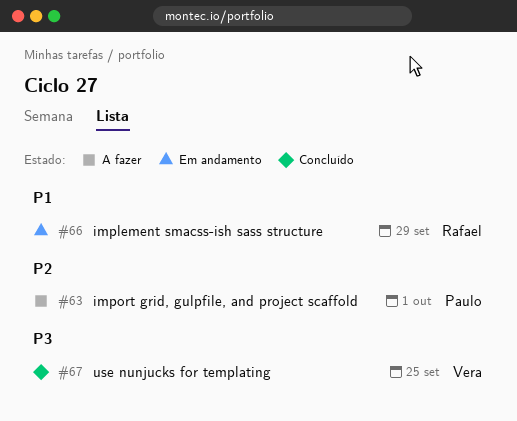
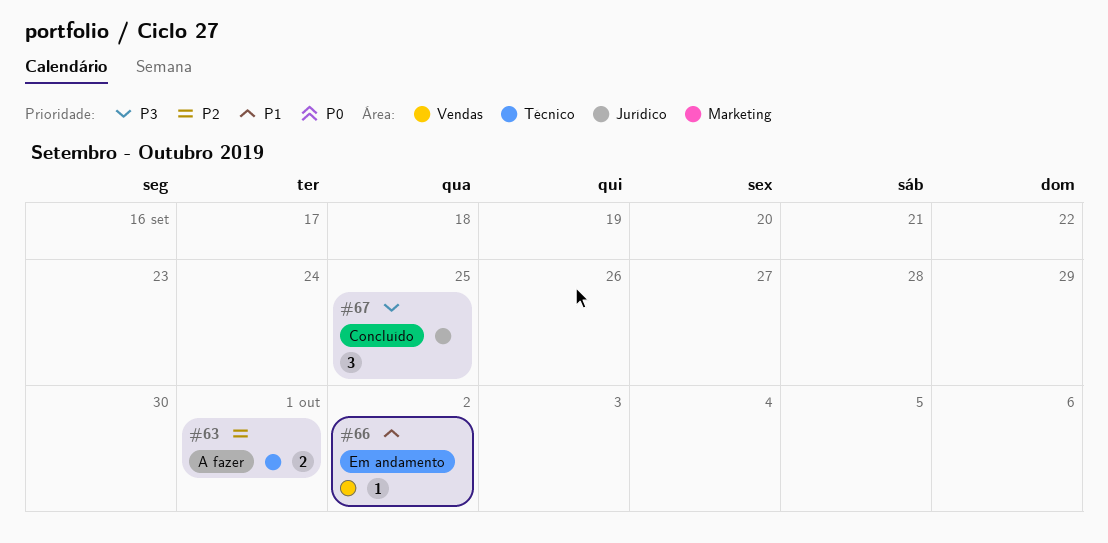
#66, due: Sep 29 -> Oct 2

